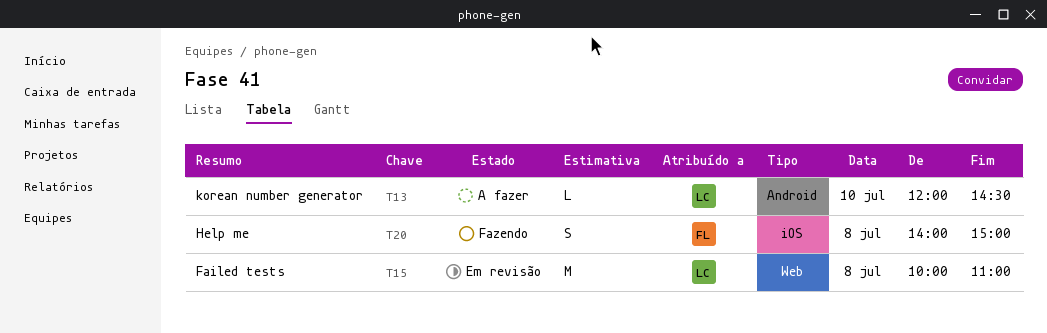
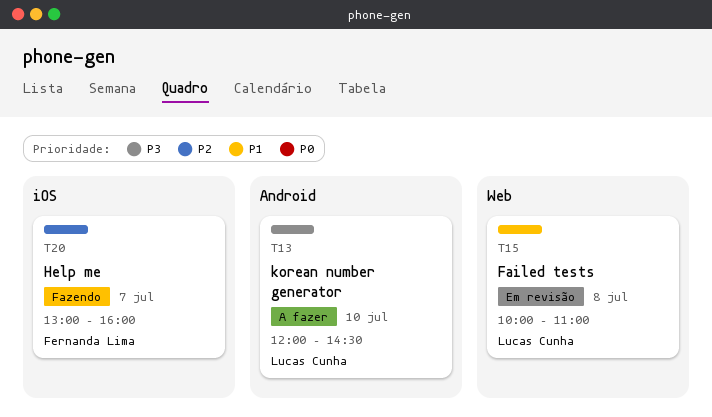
T20, day: Jul 8 -> Jul 7
T20, begins: 14:00 -> 13:00
T20, ends: 15:00 -> 16:00

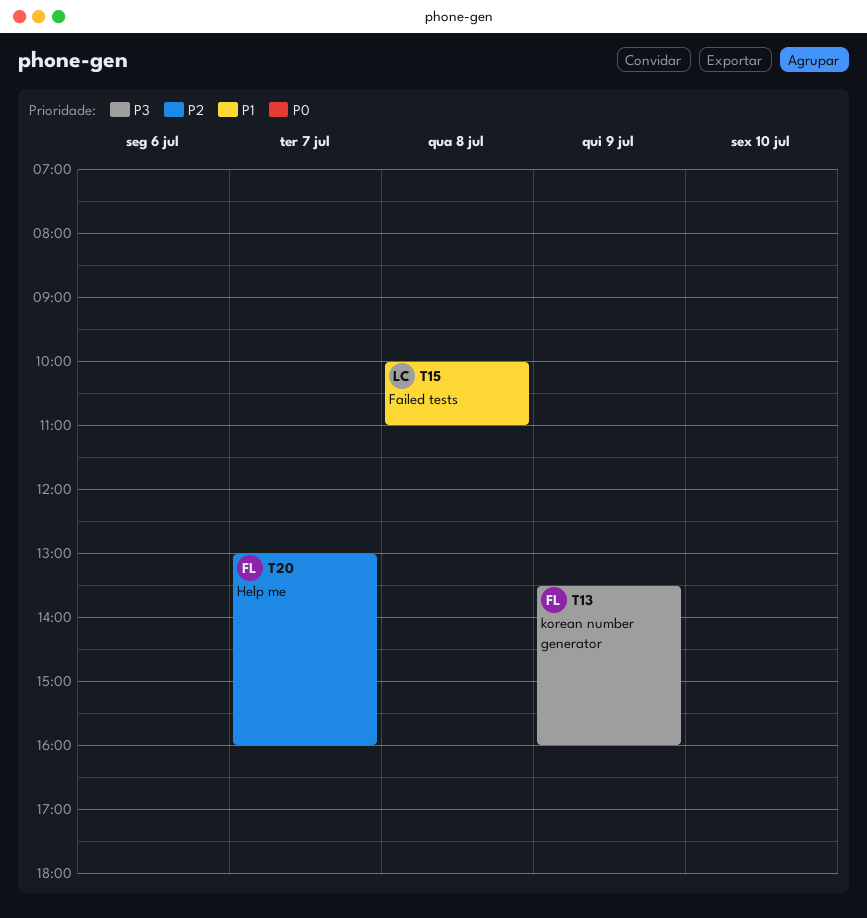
T13, owner: Lucas Cunha -> Fernanda Lima
T13, day: Jul 10 -> Jul 9
T13, begins: 12:00 -> 13:30
T13, ends: 14:30 -> 16:00

